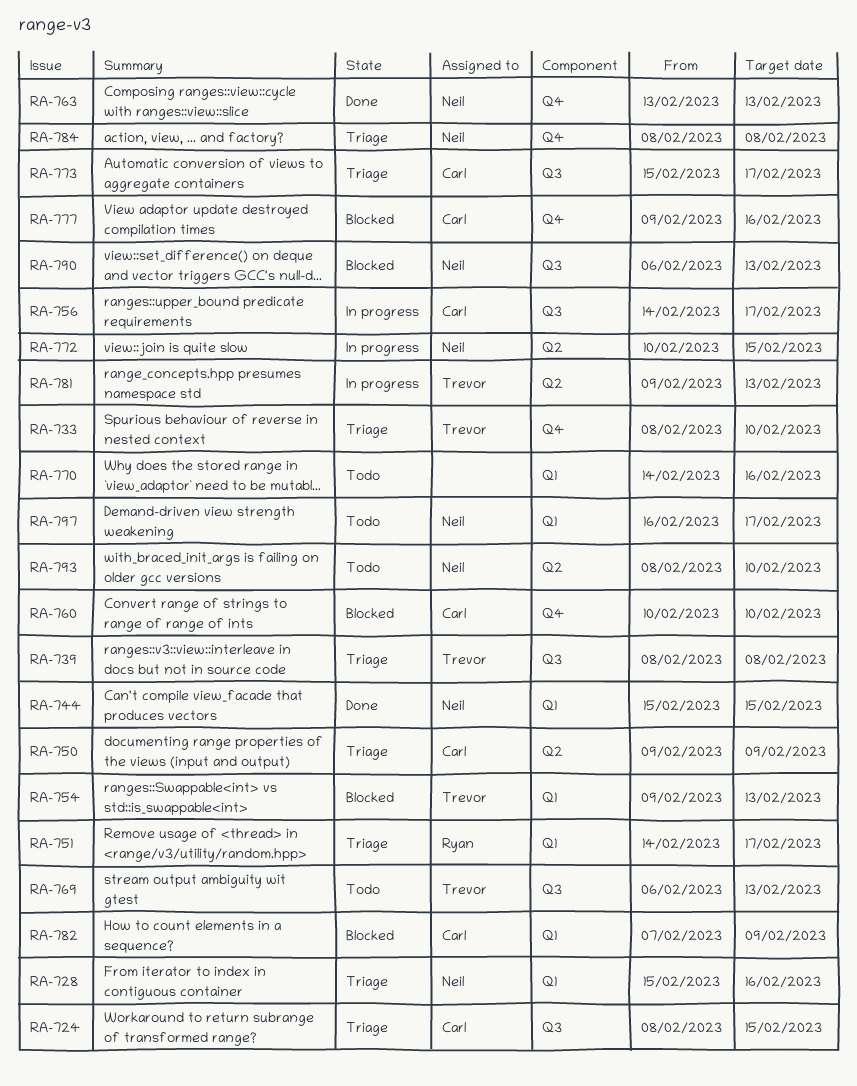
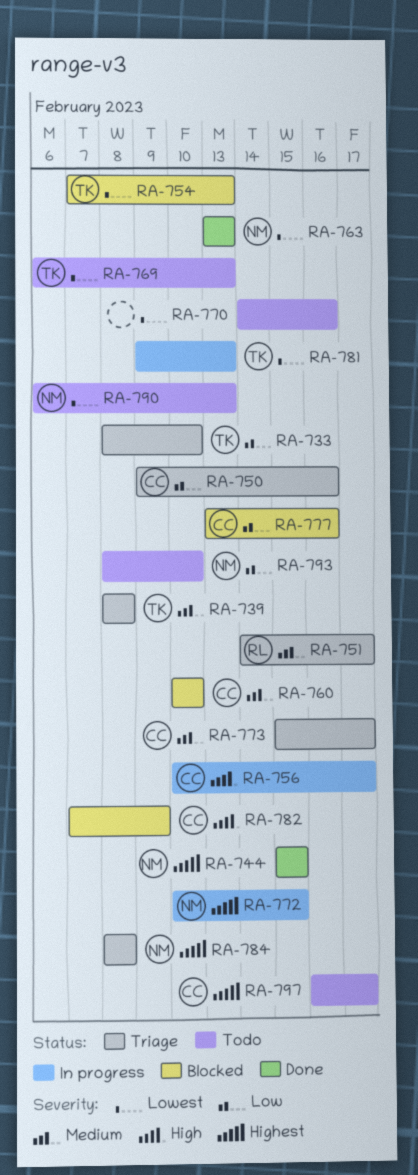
RA-724: present -> none
RA-728: present -> none
RA-750, due: Feb 9 -> Feb 16
RA-754, start: Feb 9 -> Feb 7
RA-756, start: Feb 14 -> Feb 10
RA-777, start: Feb 9 -> Feb 13
RA-790, status: Blocked -> Todo
RA-797, owner: Neil -> Carl

